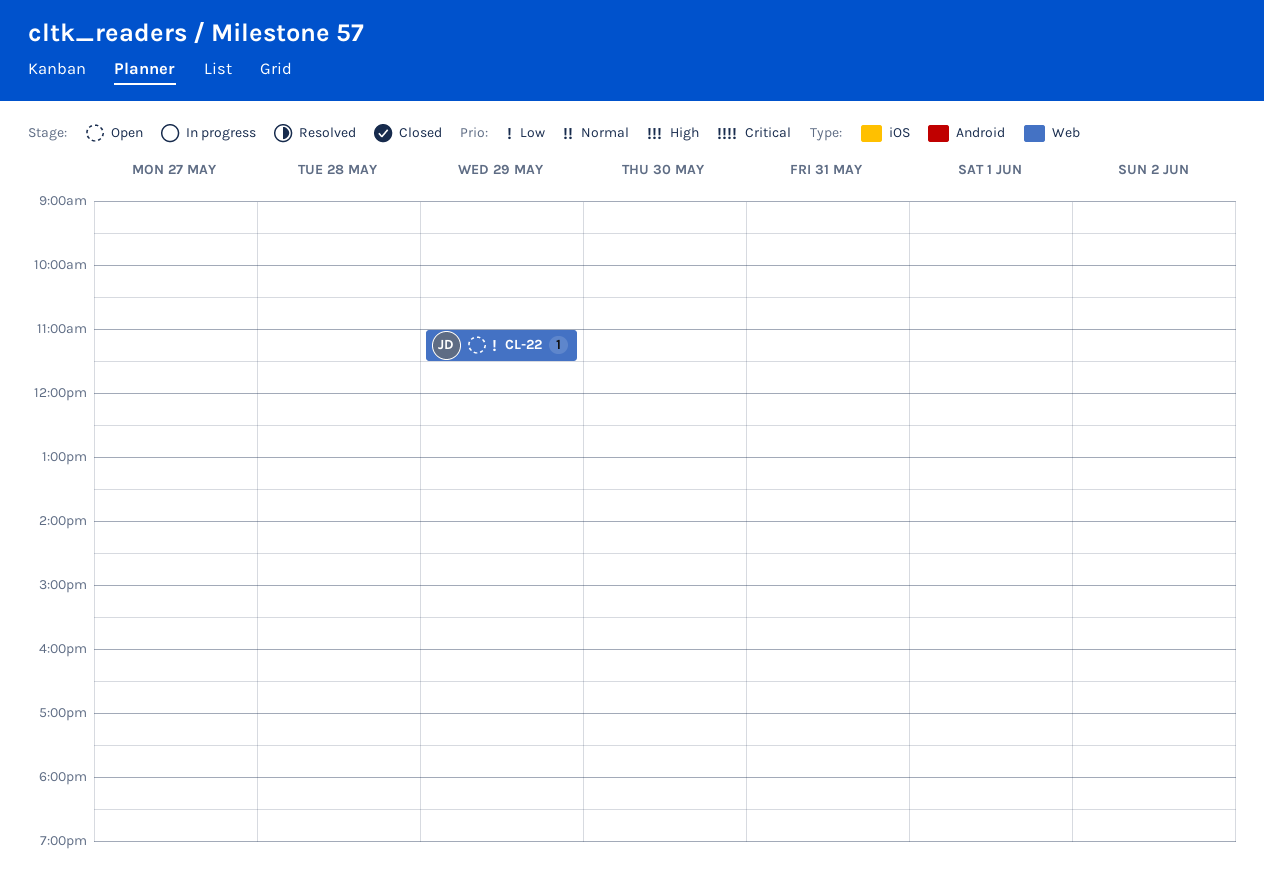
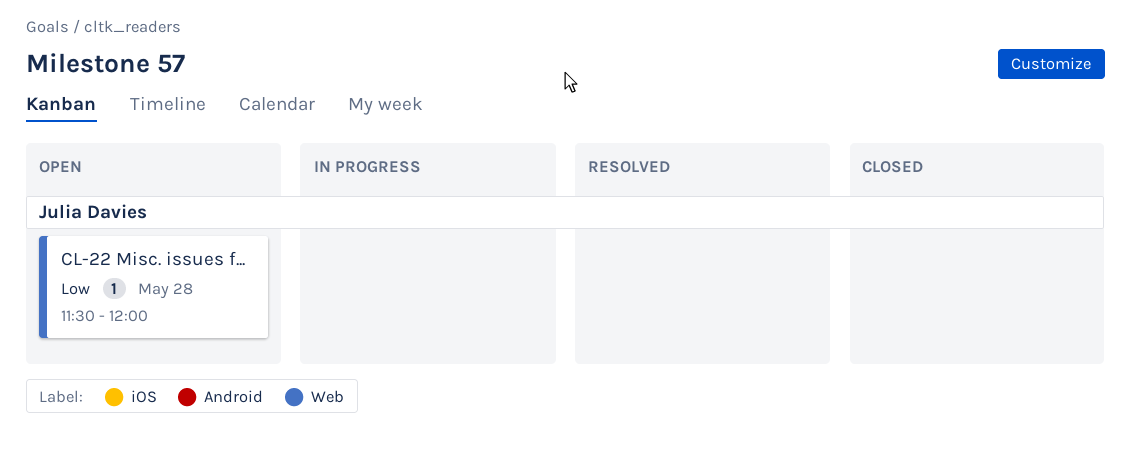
CL-22, day: May 29 -> May 28
CL-22, begins: 11:00 -> 11:30
CL-22, ends: 11:30 -> 12:00

